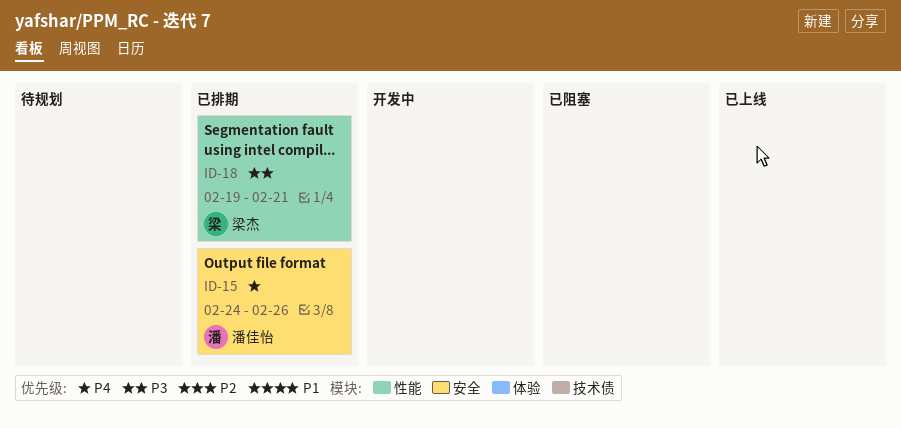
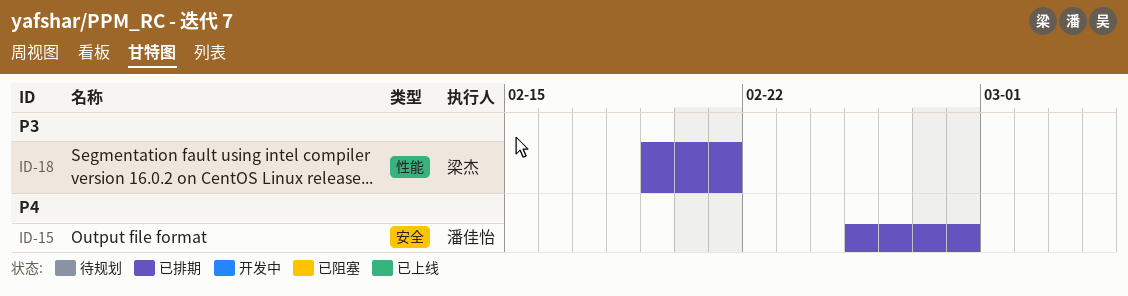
ID-15, start: Feb 24 -> Feb 25
ID-15, due: Feb 26 -> Feb 28

